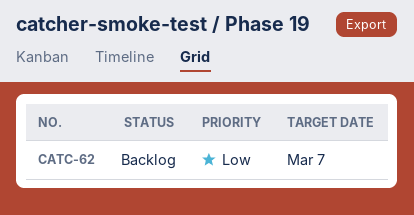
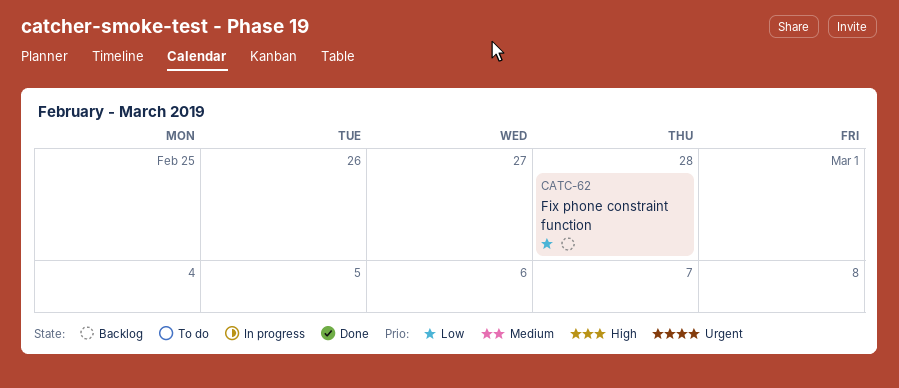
CATC-62, due: Mar 7 -> Feb 28

